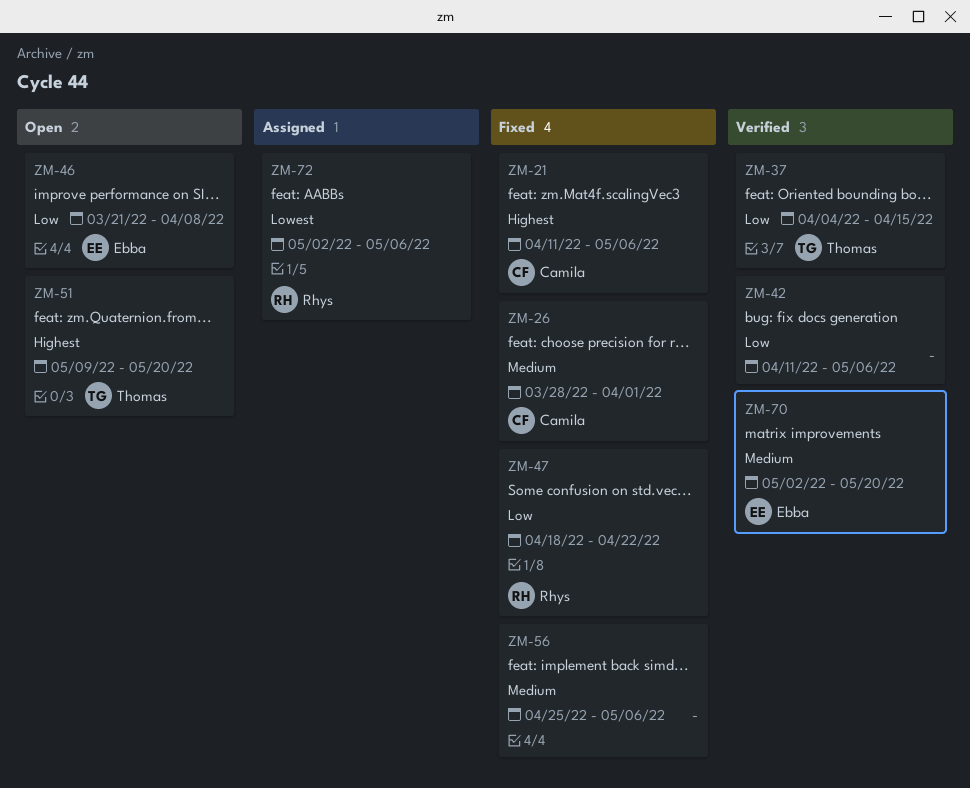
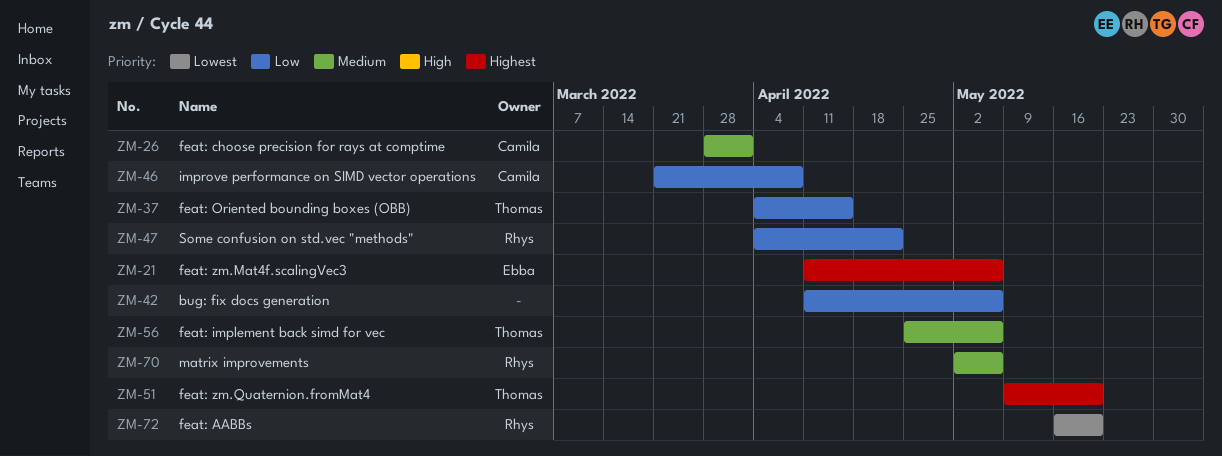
ZM-21, owner: Camila -> Ebba
ZM-46, owner: Ebba -> Camila
ZM-47, start: Apr 18 -> Apr 4
ZM-56, owner: none -> Thomas
ZM-70, owner: Ebba -> Rhys
ZM-70, due: May 20 -> May 6
ZM-72, start: May 2 -> May 16
ZM-72, due: May 6 -> May 20

